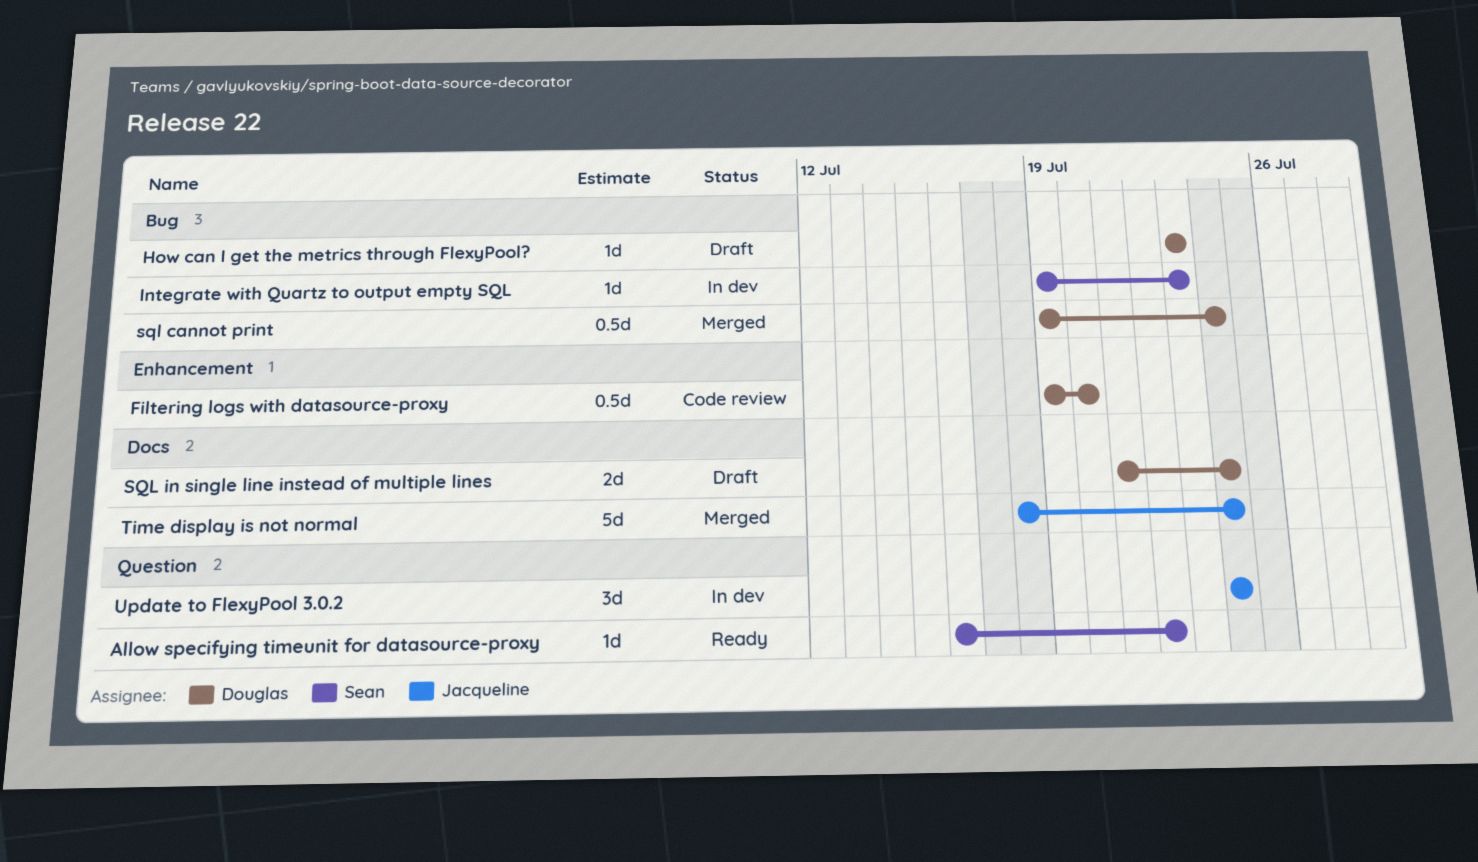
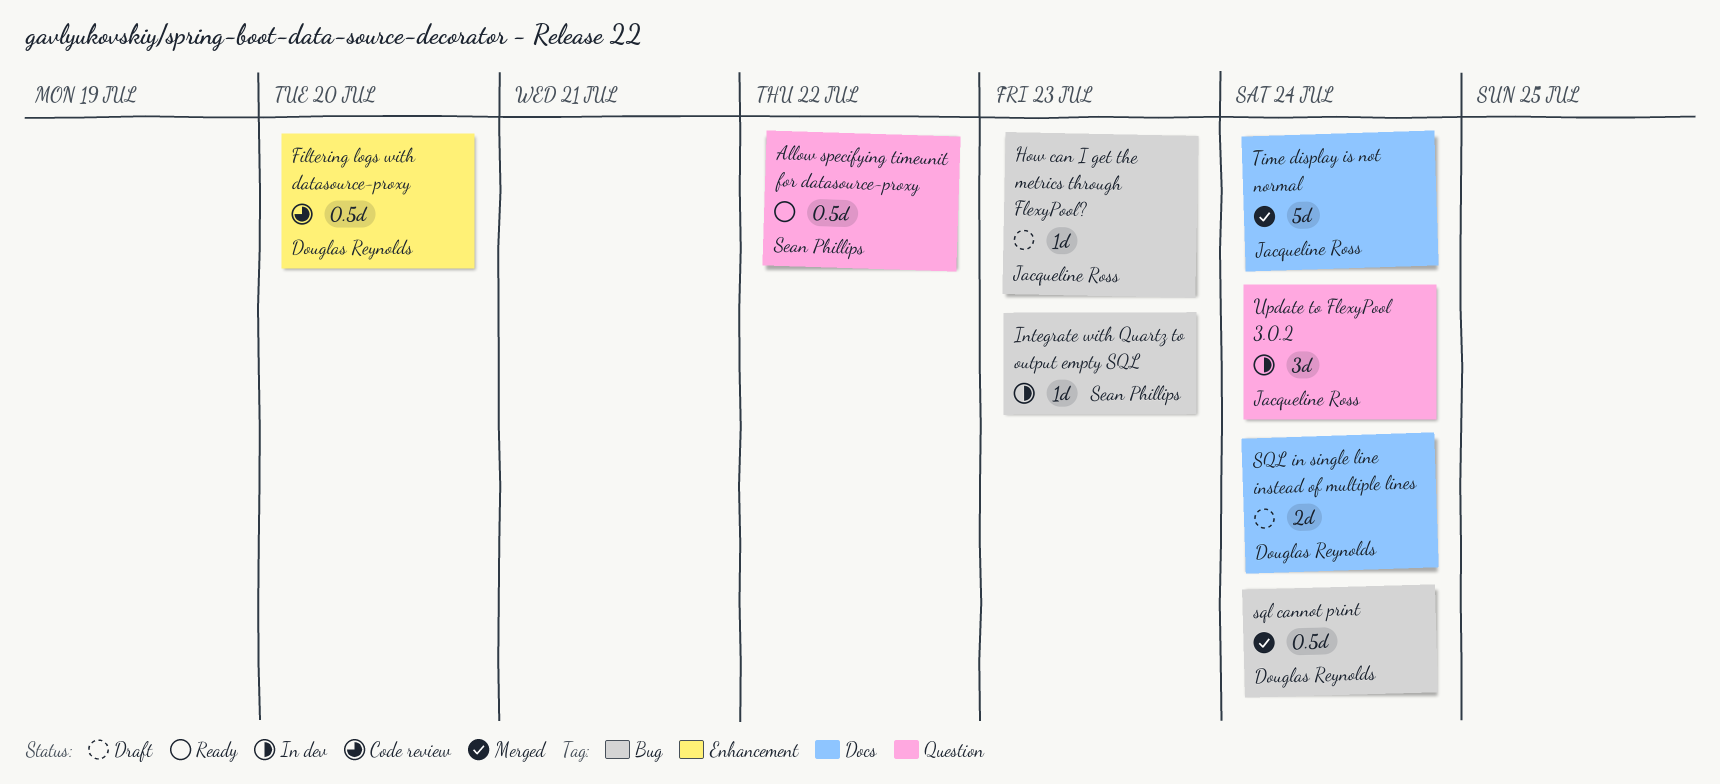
Allow specifying timeunit for datasource-proxy, estimate: 1d -> 0.5d
How can I get the metrics through FlexyPool?, owner: Douglas Reynolds -> Jacqueline Ross

